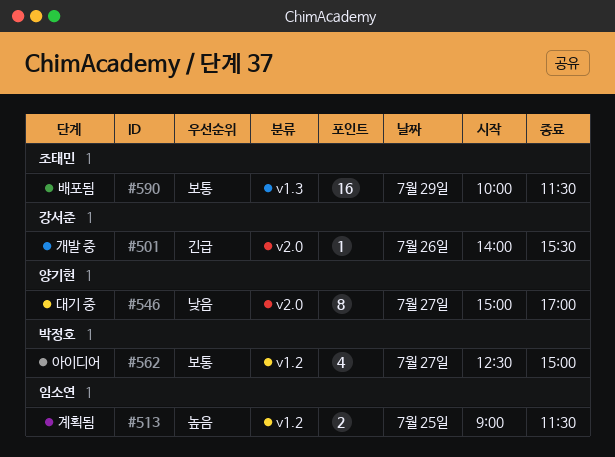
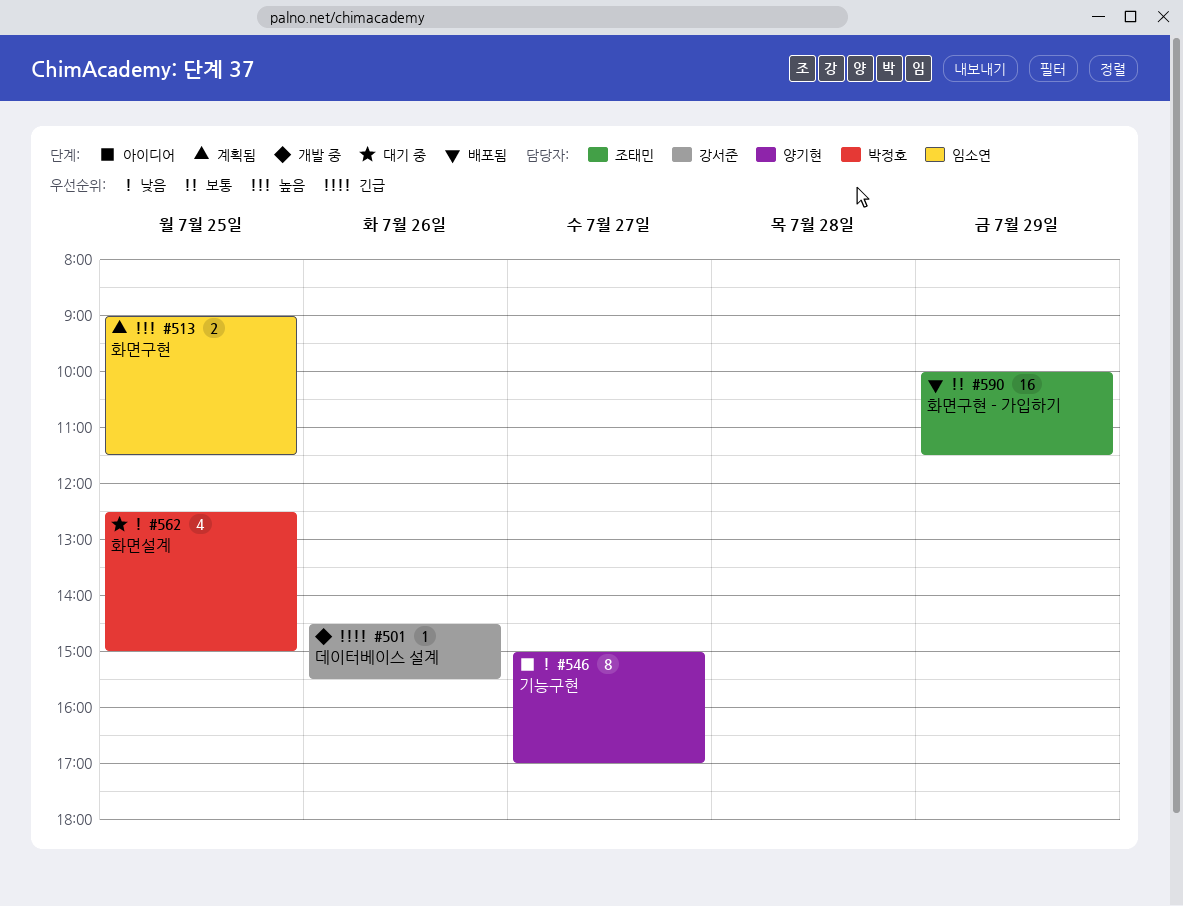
#501, begins: 14:00 -> 14:30
#546, status: 대기 중 -> 아이디어
#562, status: 아이디어 -> 대기 중
#562, priority: 보통 -> 낮음
#562, day: Jul 27 -> Jul 25

